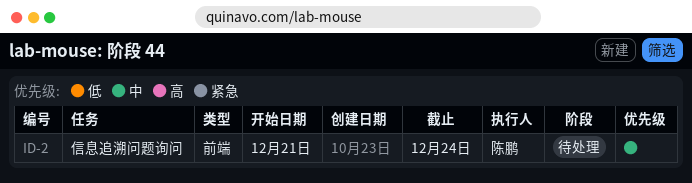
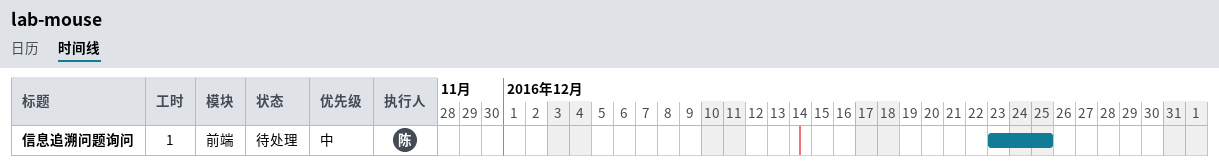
信息追溯问题询问, start: Dec 21 -> Dec 23
信息追溯问题询问, due: Dec 24 -> Dec 25

